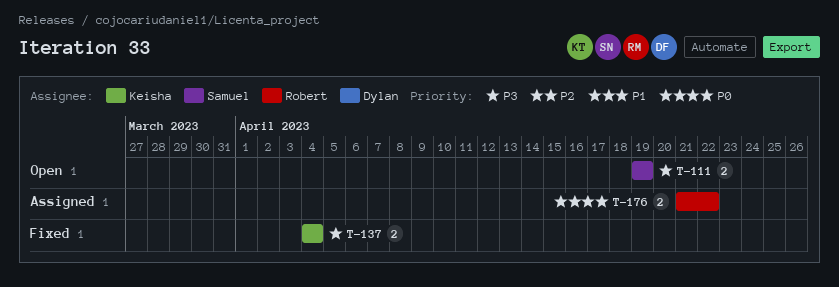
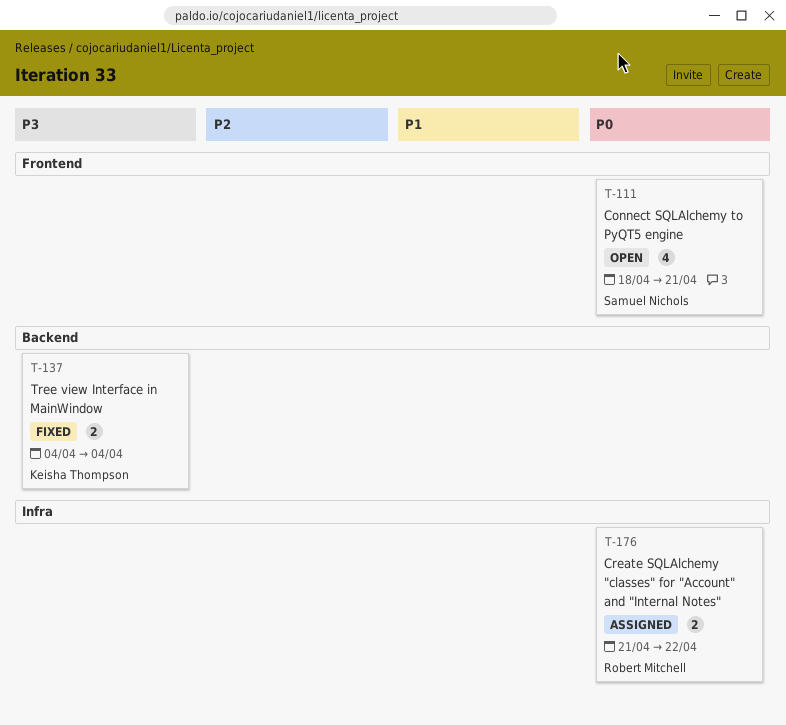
T-111, priority: P3 -> P0
T-111, estimate: 2 -> 4
T-111, start: Apr 19 -> Apr 18
T-111, due: Apr 19 -> Apr 21

